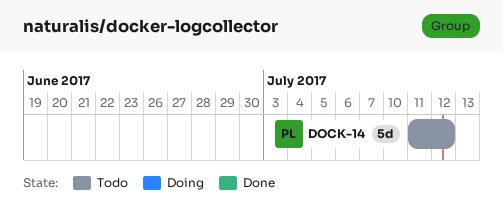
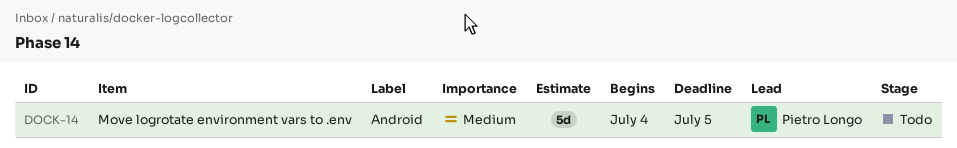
DOCK-14, start: Jul 11 -> Jul 4
DOCK-14, due: Jul 12 -> Jul 5

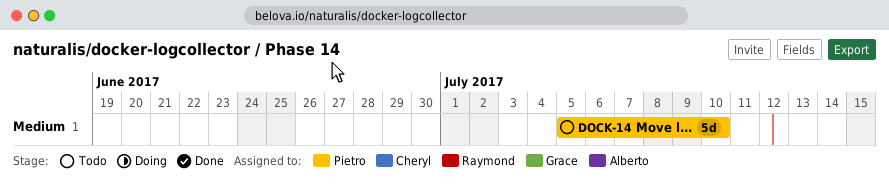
DOCK-14, start: Jul 4 -> Jul 5
DOCK-14, due: Jul 5 -> Jul 10

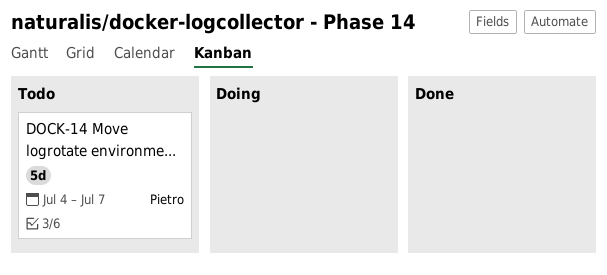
DOCK-14, start: Jul 5 -> Jul 4
DOCK-14, due: Jul 10 -> Jul 7

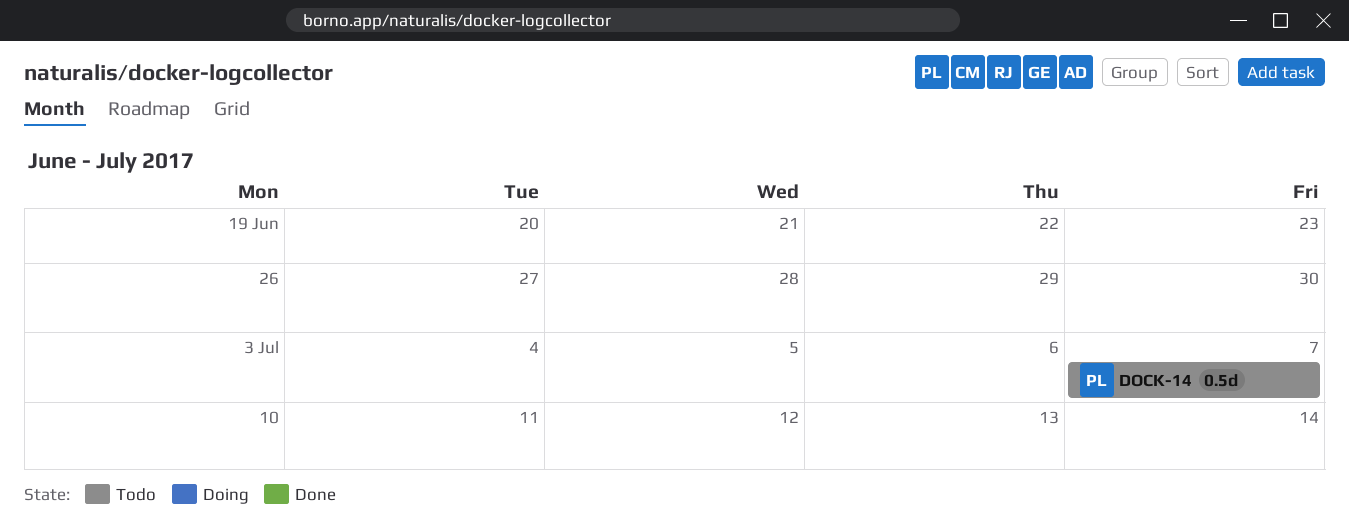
DOCK-14, estimate: 5d -> 0.5d
DOCK-14, start: Jul 4 -> Jul 7

